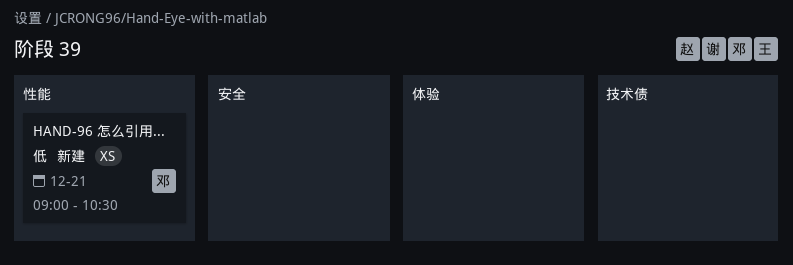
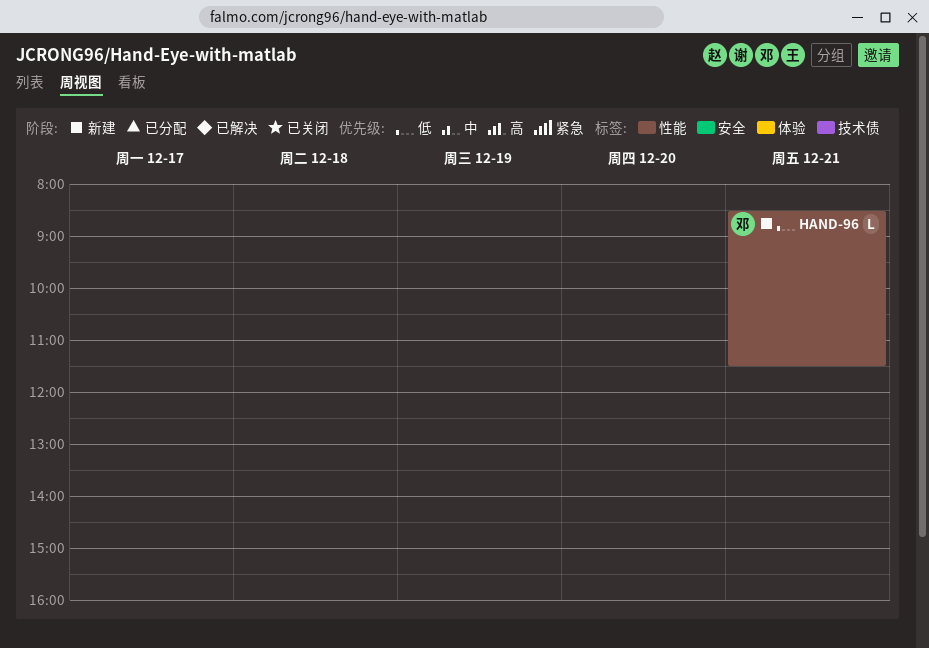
HAND-96, estimate: XS -> L
HAND-96, begins: 09:00 -> 08:30
HAND-96, ends: 10:30 -> 11:30

